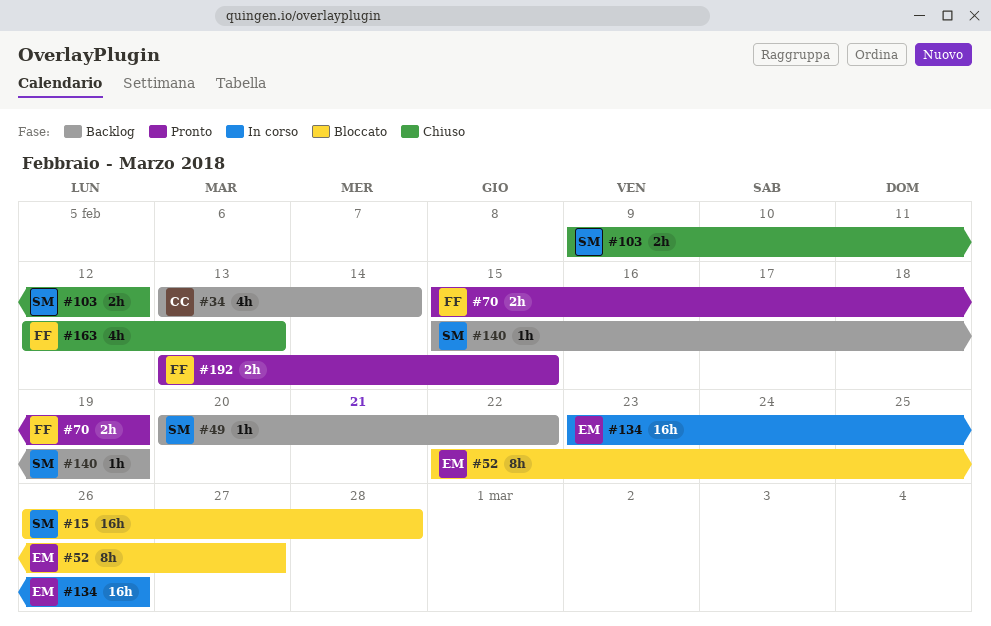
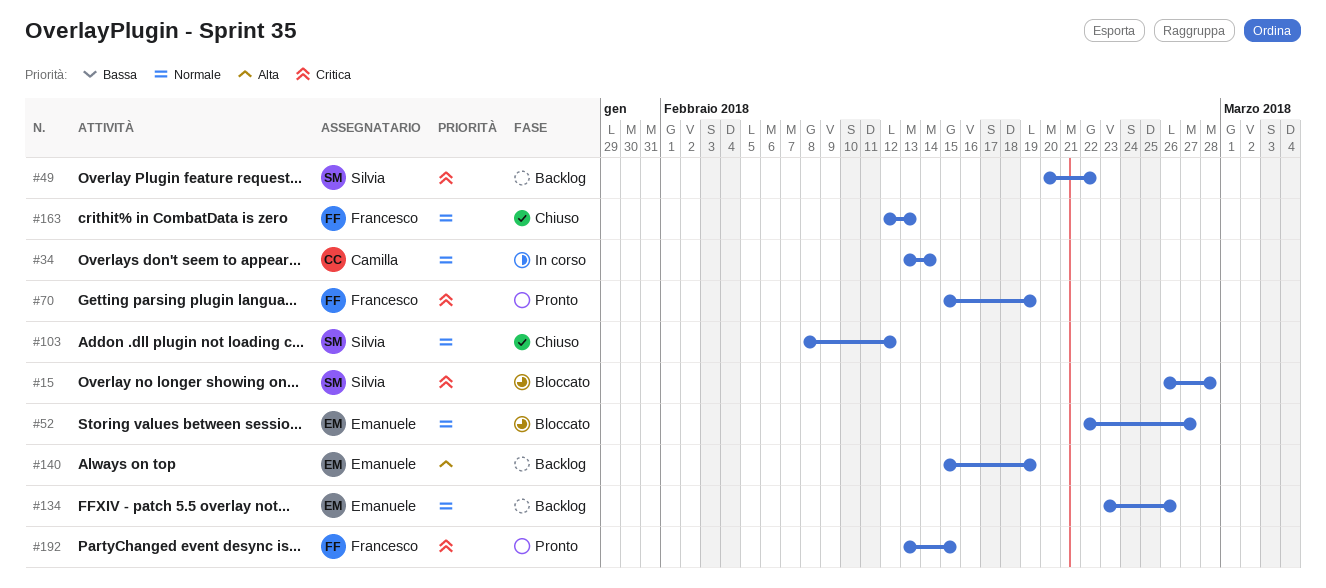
#34, status: Backlog -> In corso
#103, start: Feb 9 -> Feb 8
#134, status: In corso -> Backlog
#140, owner: Silvia -> Emanuele

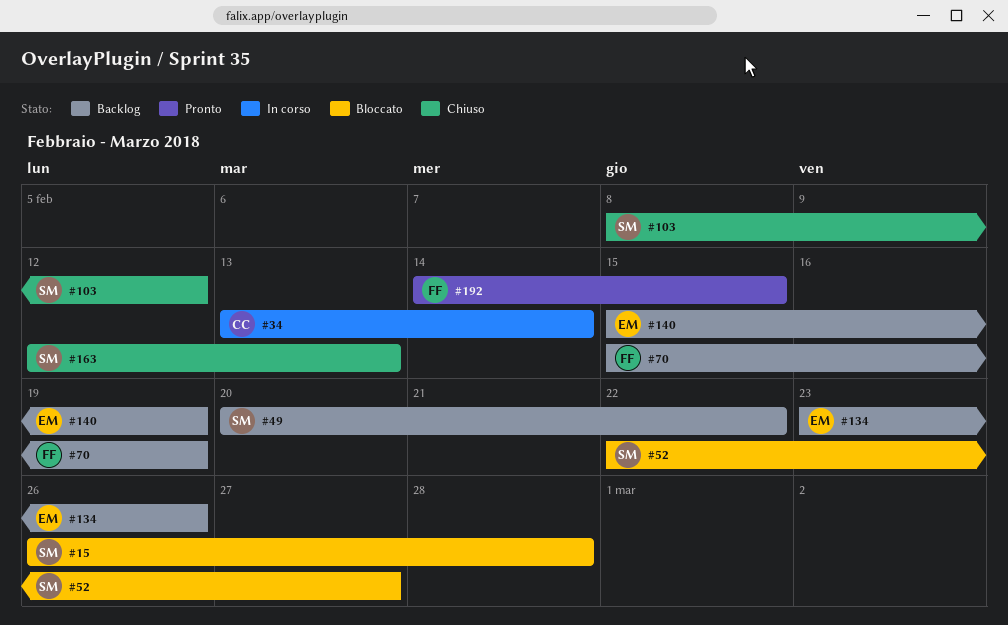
#52, owner: Emanuele -> Silvia
#70, status: Pronto -> Backlog
#163, owner: Francesco -> Silvia
#192, start: Feb 13 -> Feb 14

